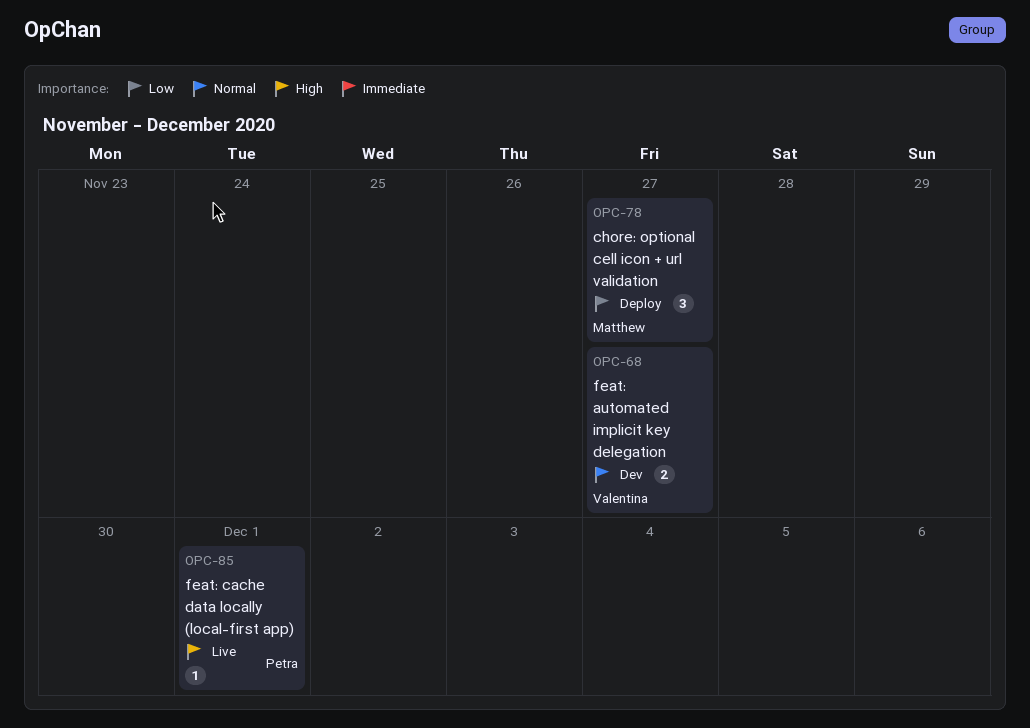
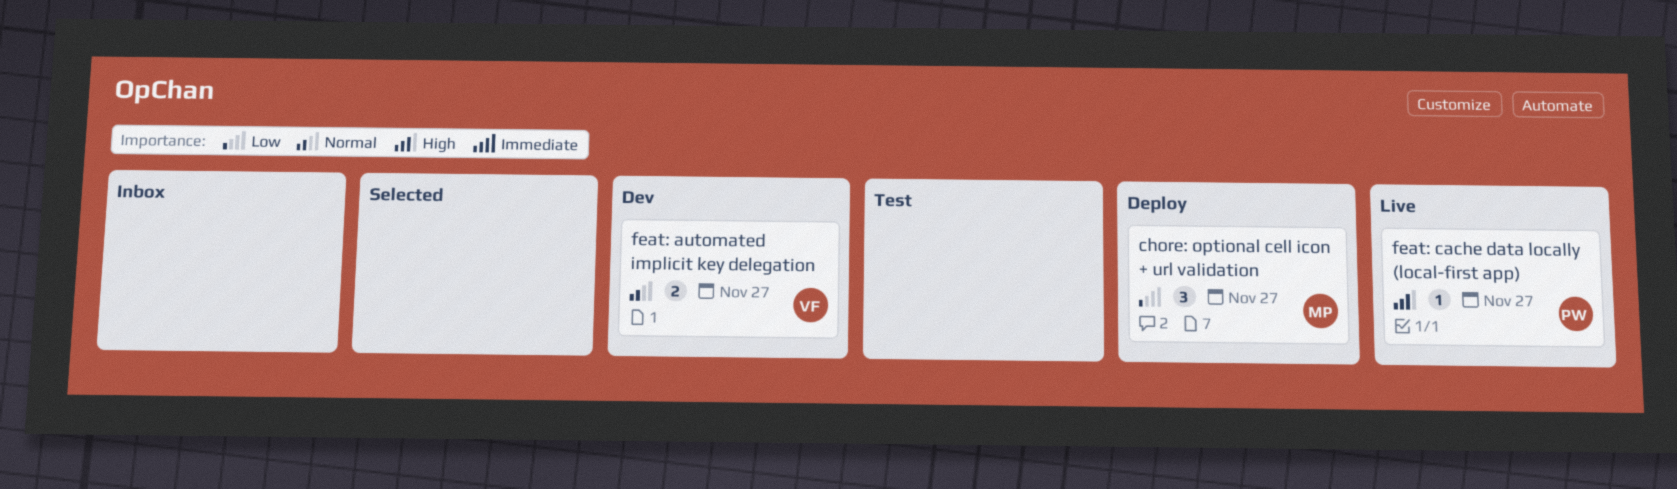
feat: cache data locally (local-first app), due: Dec 1 -> Nov 27

